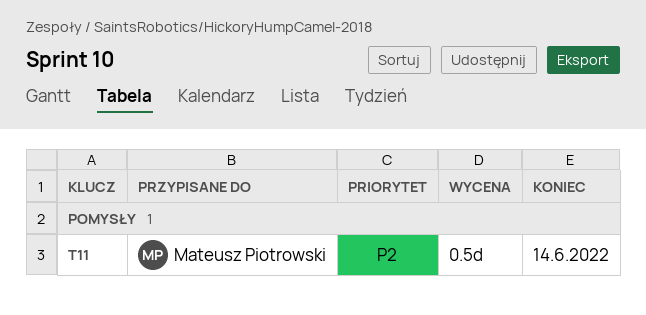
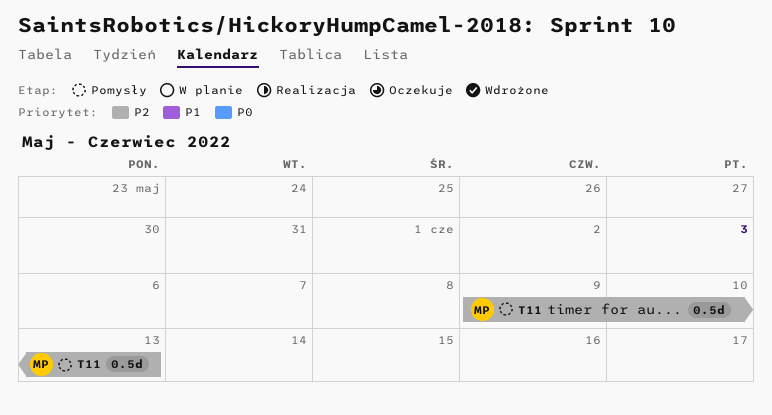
T11, due: Jun 14 -> Jun 13

